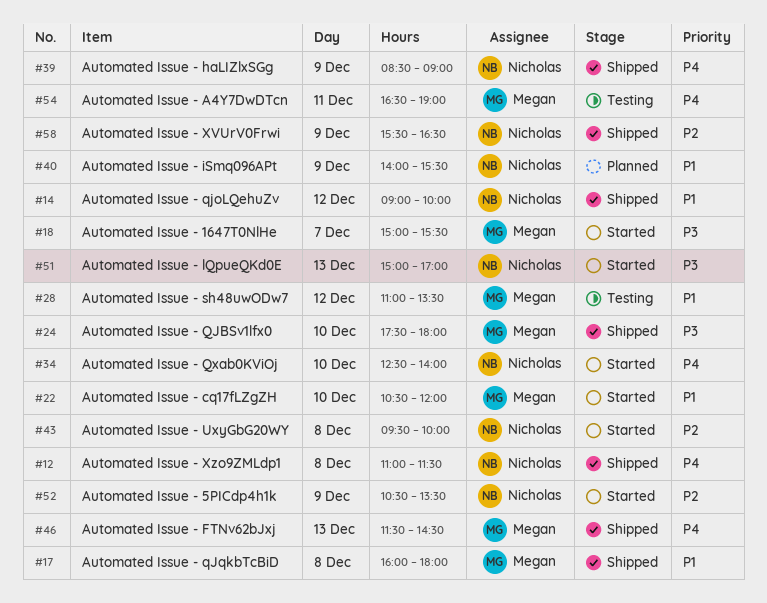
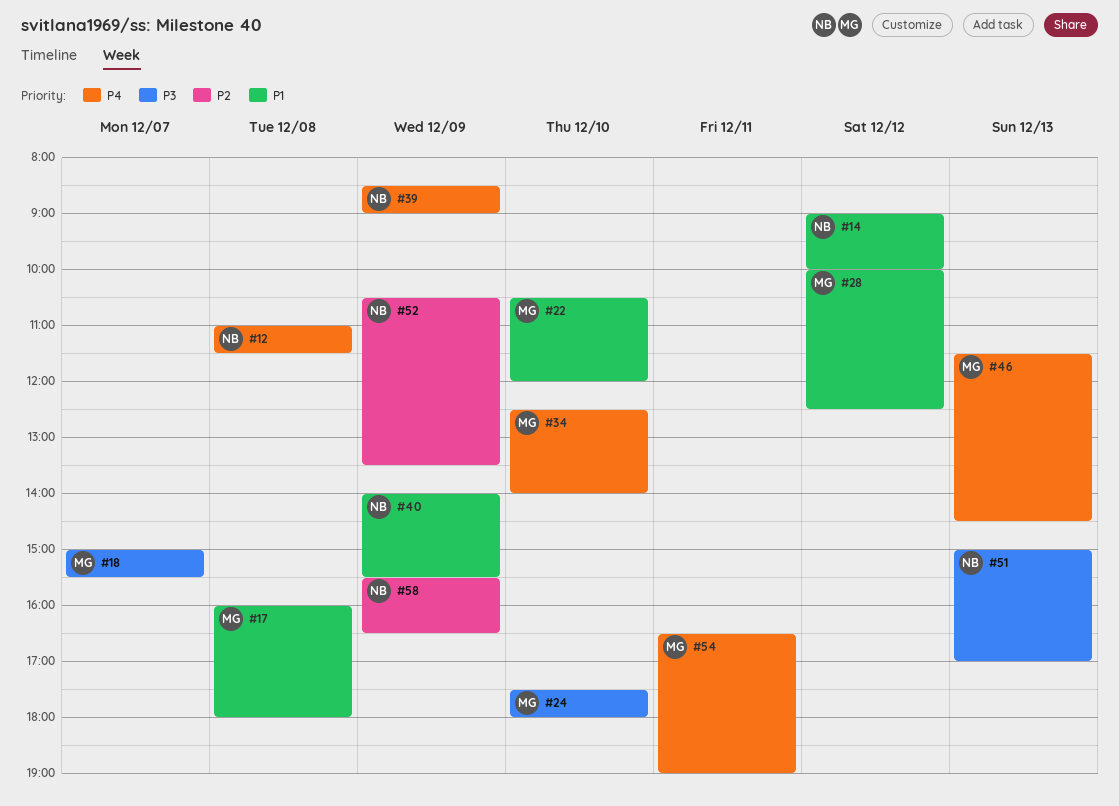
#28, begins: 11:00 -> 10:00
#28, ends: 13:30 -> 12:30
#34, owner: Nicholas -> Megan
#43: present -> none

